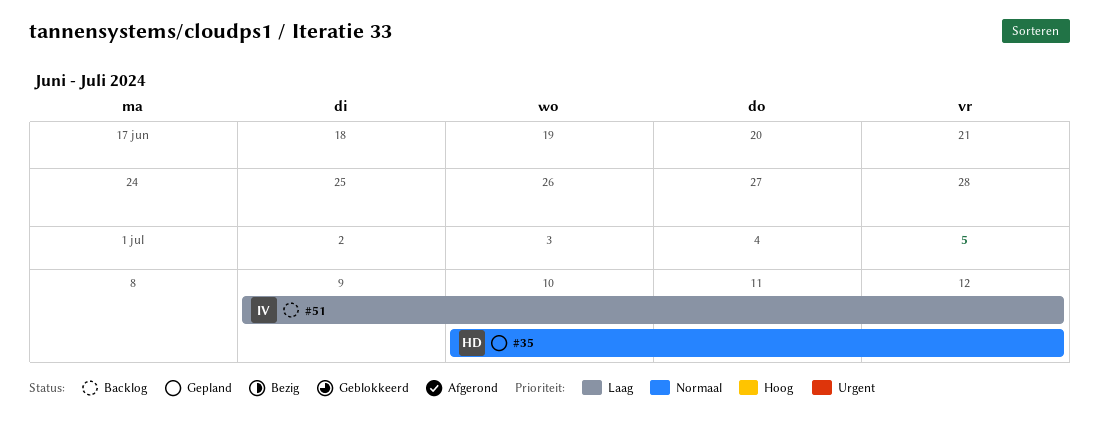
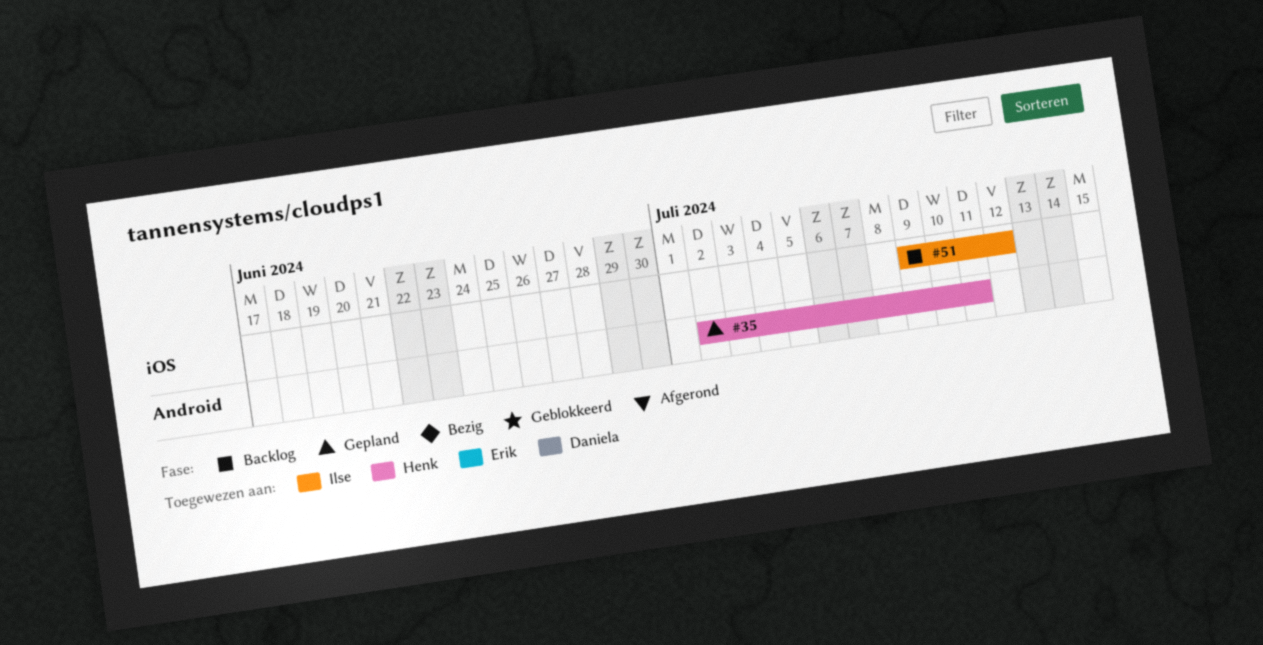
#35, start: Jul 10 -> Jul 2
#35, due: Jul 12 -> Jul 11

